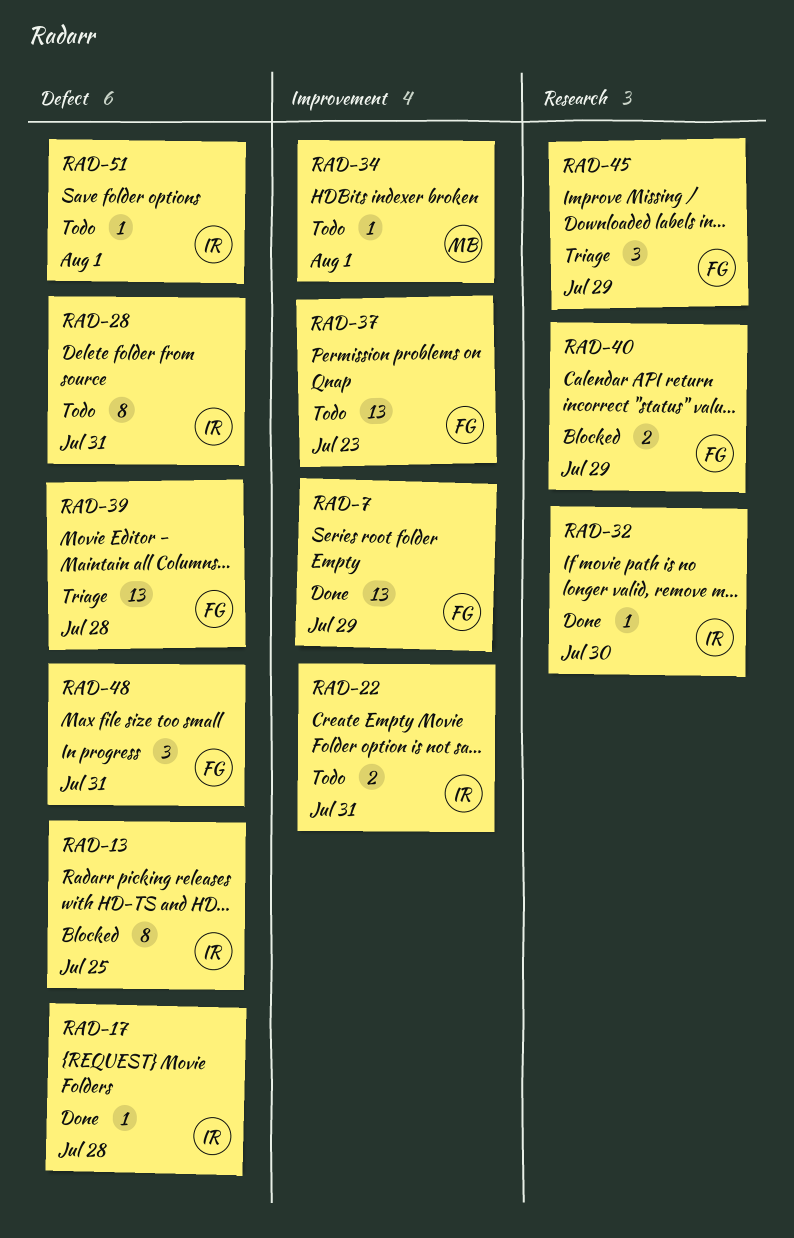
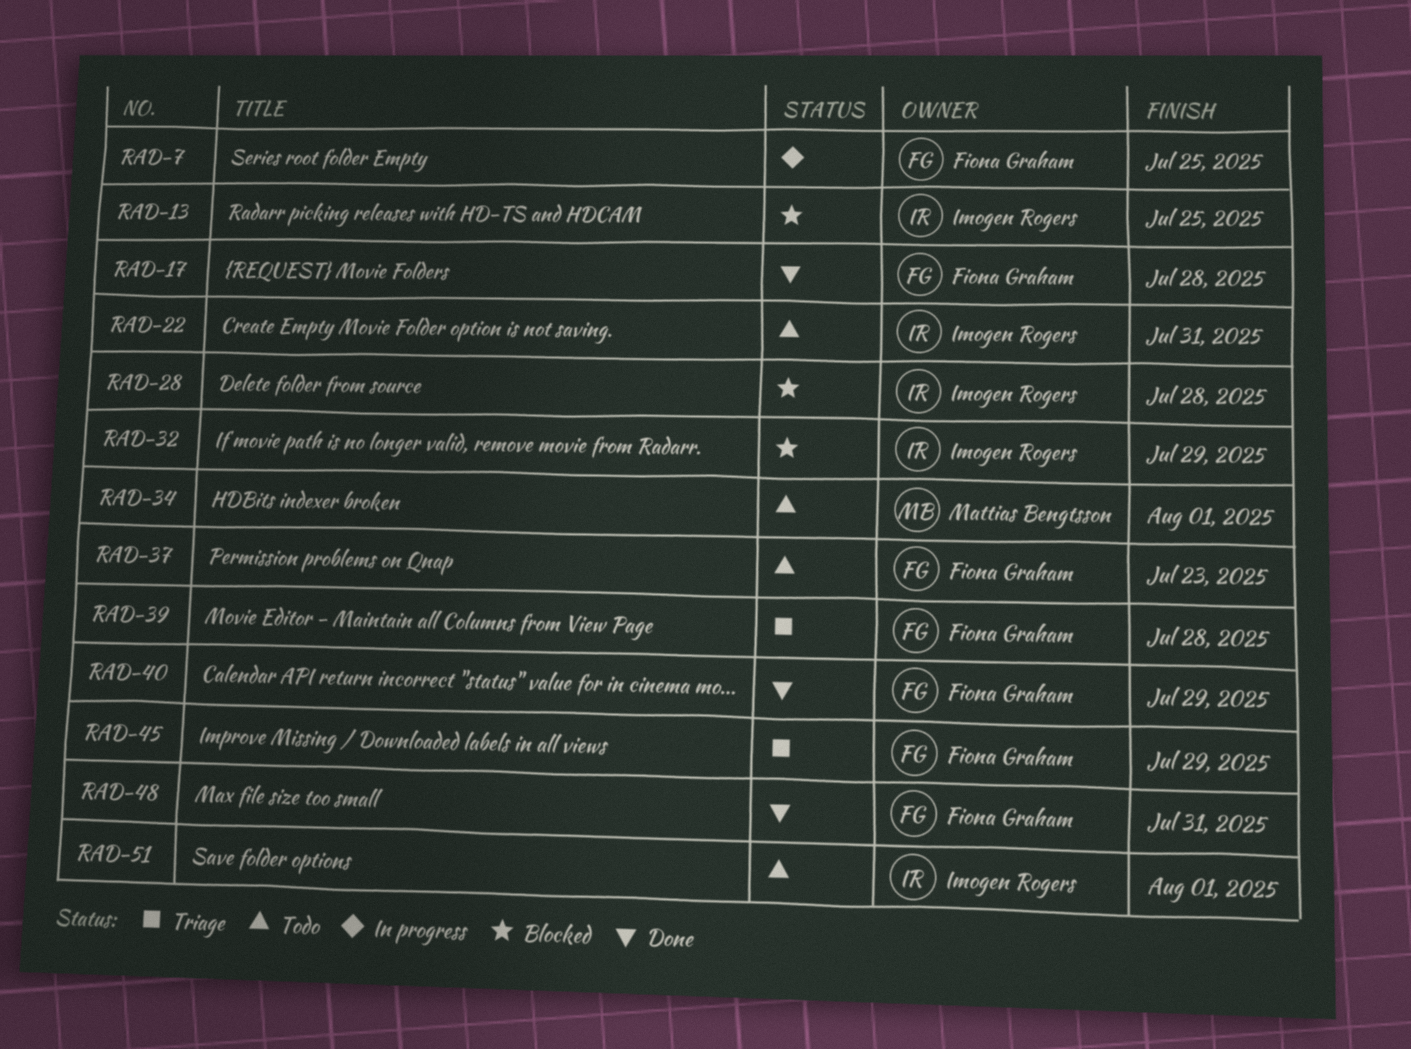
RAD-7, status: Done -> In progress
RAD-7, due: Jul 29 -> Jul 25
RAD-17, owner: Imogen Rogers -> Fiona Graham
RAD-28, status: Todo -> Blocked
RAD-28, due: Jul 31 -> Jul 28
RAD-32, status: Done -> Blocked
RAD-32, due: Jul 30 -> Jul 29
RAD-40, status: Blocked -> Done
RAD-48, status: In progress -> Done

